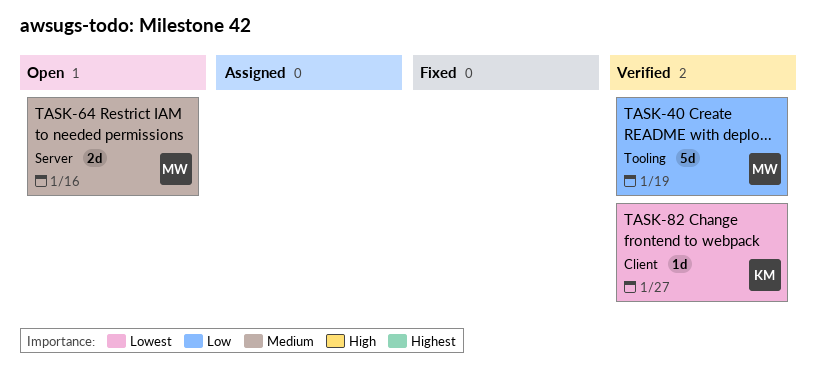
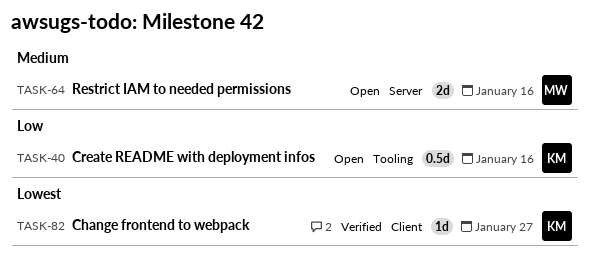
TASK-40, status: Verified -> Open
TASK-40, owner: MW -> KM
TASK-40, estimate: 5d -> 0.5d
TASK-40, due: Jan 19 -> Jan 16

